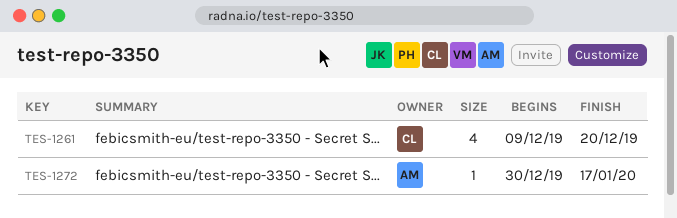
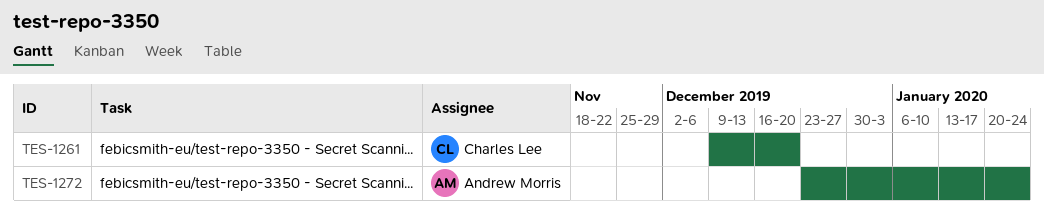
TES-1272, start: Dec 30 -> Dec 23
TES-1272, due: Jan 17 -> Jan 24

